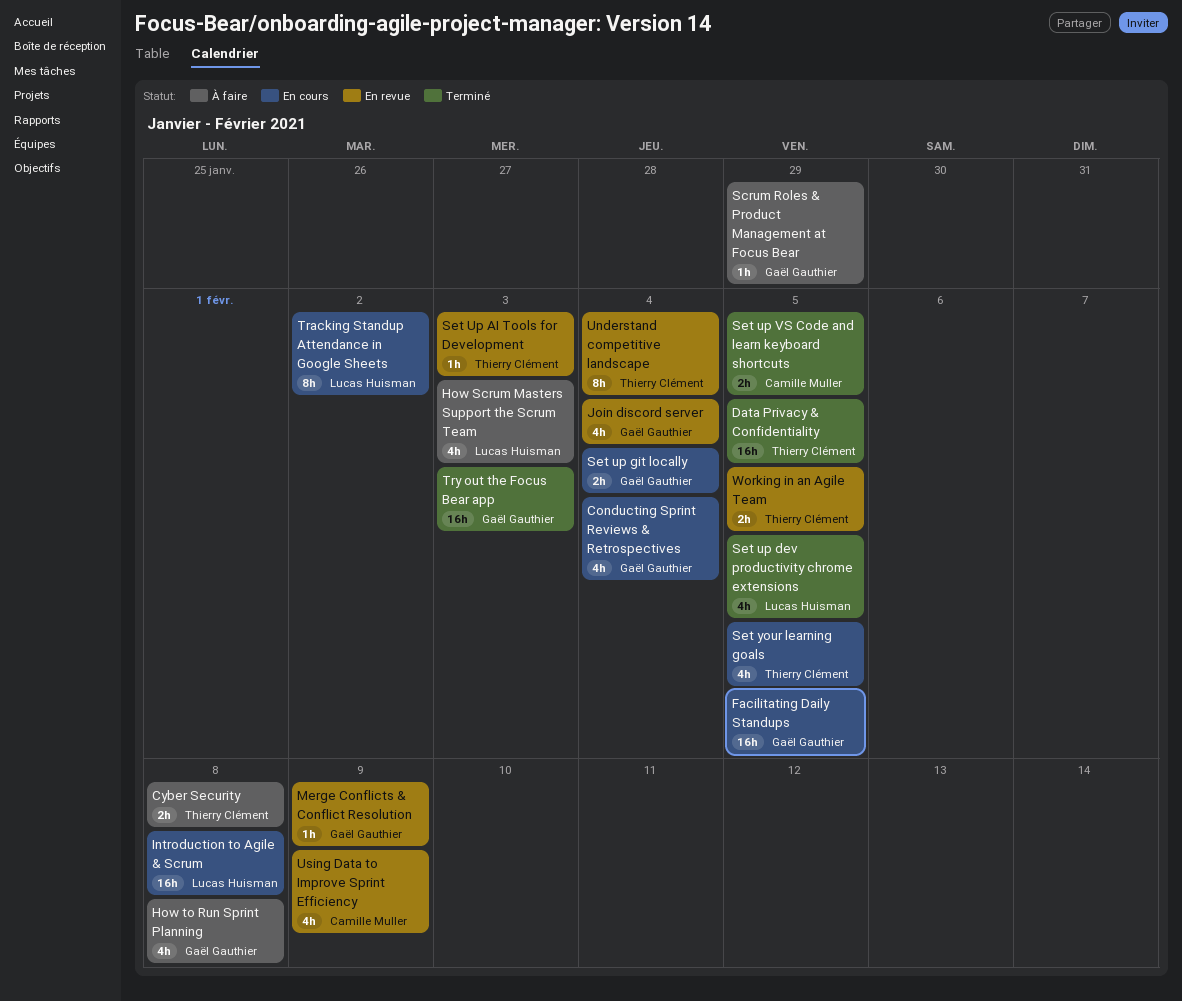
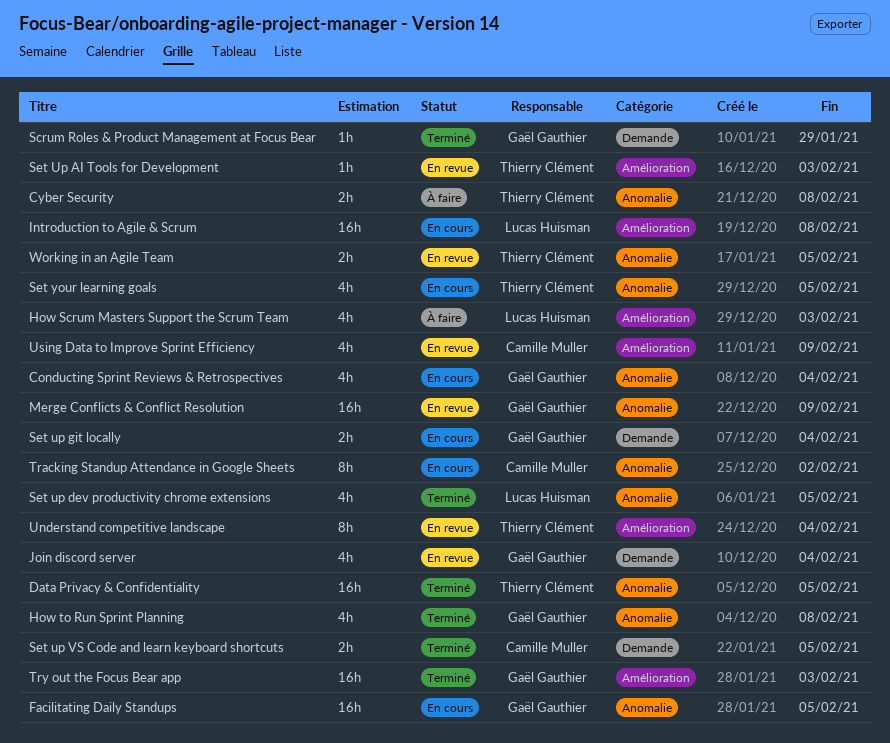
How to Run Sprint Planning, status: À faire -> Terminé
Merge Conflicts & Conflict Resolution, estimate: 1h -> 16h
Scrum Roles & Product Management at Focus Bear, status: À faire -> Terminé
Tracking Standup Attendance in Google Sheets, owner: Lucas Huisman -> Camille Muller

